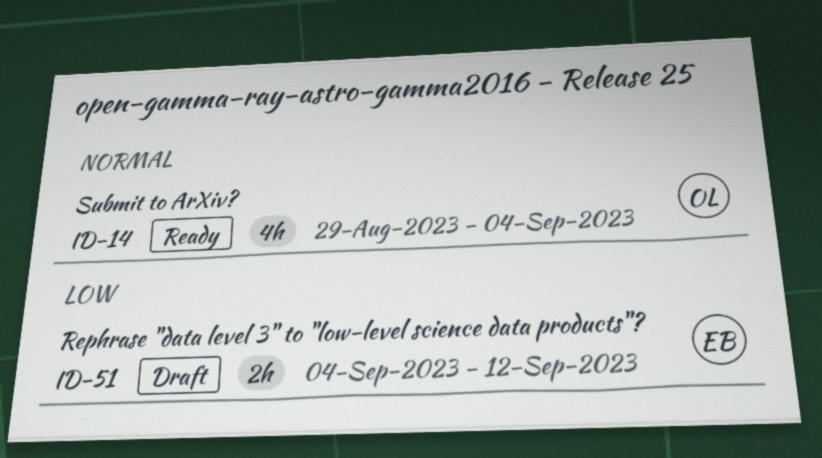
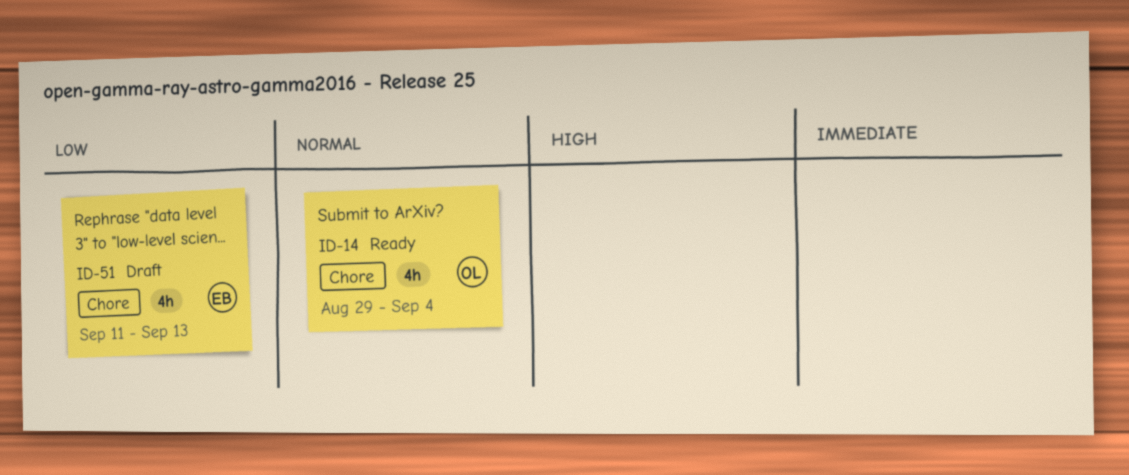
ID-51, estimate: 2h -> 4h
ID-51, start: Sep 4 -> Sep 11
ID-51, due: Sep 12 -> Sep 13

